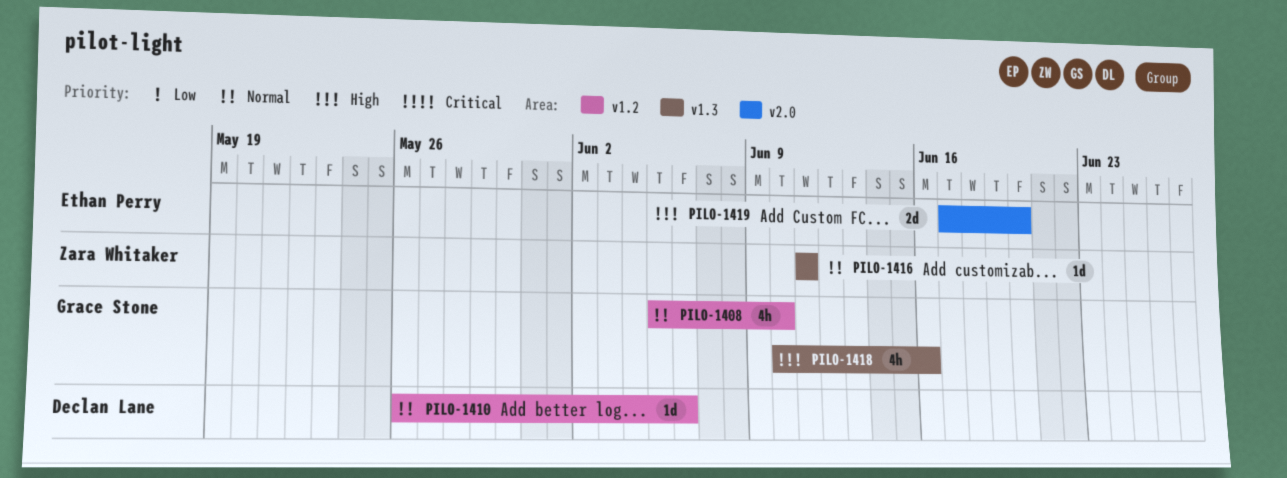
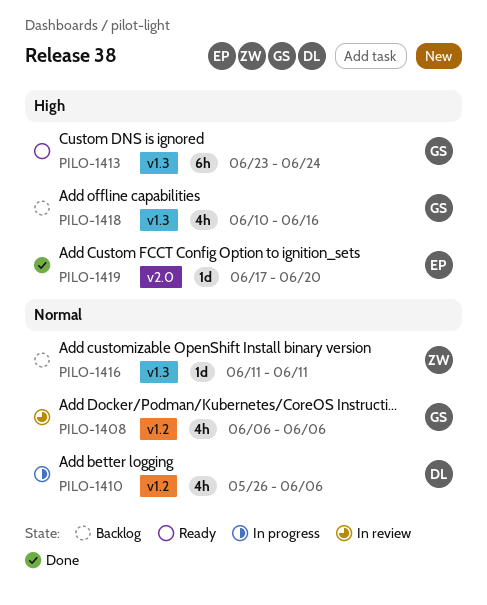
PILO-1408, start: Jun 5 -> Jun 6
PILO-1408, due: Jun 10 -> Jun 6
PILO-1410, estimate: 1d -> 4h
PILO-1413: none -> present
PILO-1419, estimate: 2d -> 1d

